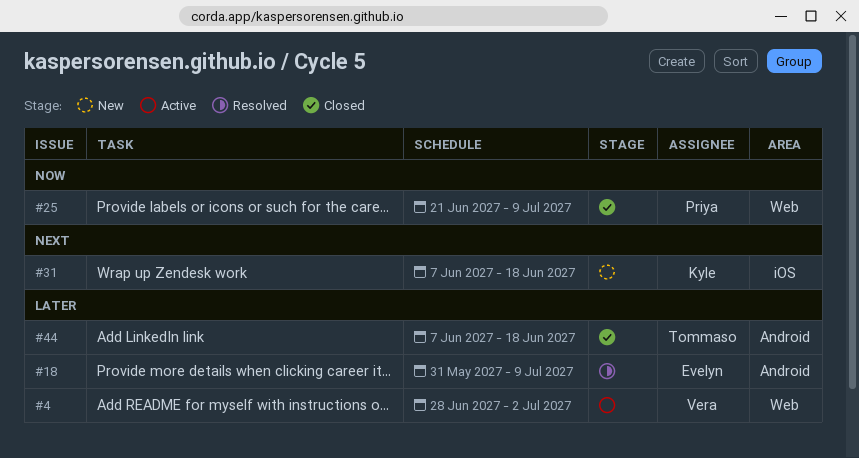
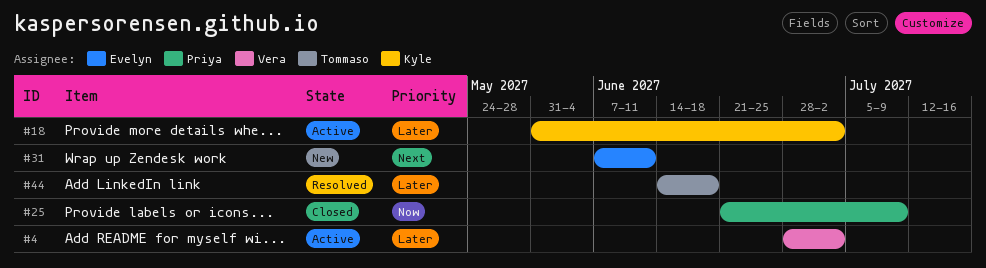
#18, status: Resolved -> Active
#18, owner: Evelyn -> Kyle
#18, due: Jul 9 -> Jul 2
#31, owner: Kyle -> Evelyn
#31, due: Jun 18 -> Jun 11
#44, status: Closed -> Resolved
#44, start: Jun 7 -> Jun 14

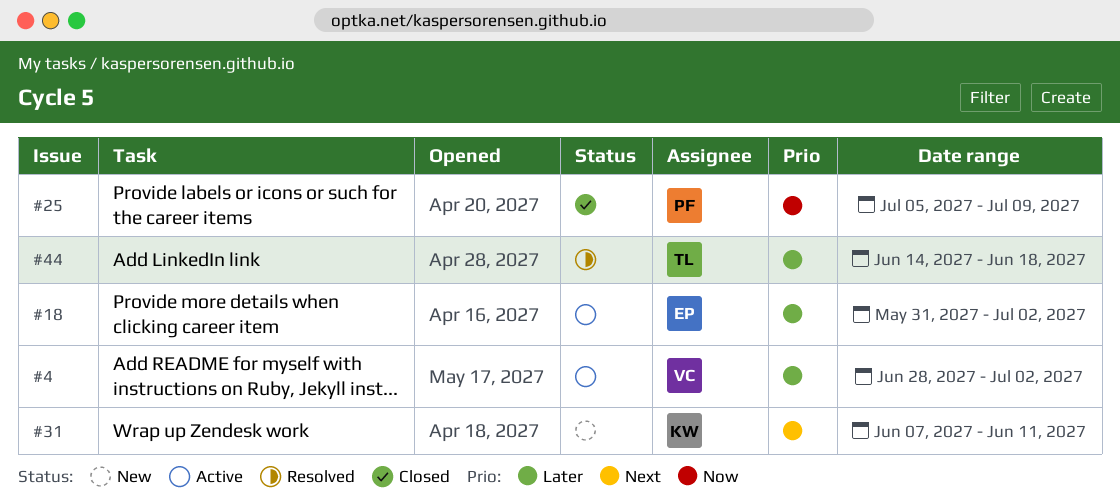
#18, owner: Kyle -> Evelyn
#25, start: Jun 21 -> Jul 5
#31, owner: Evelyn -> Kyle

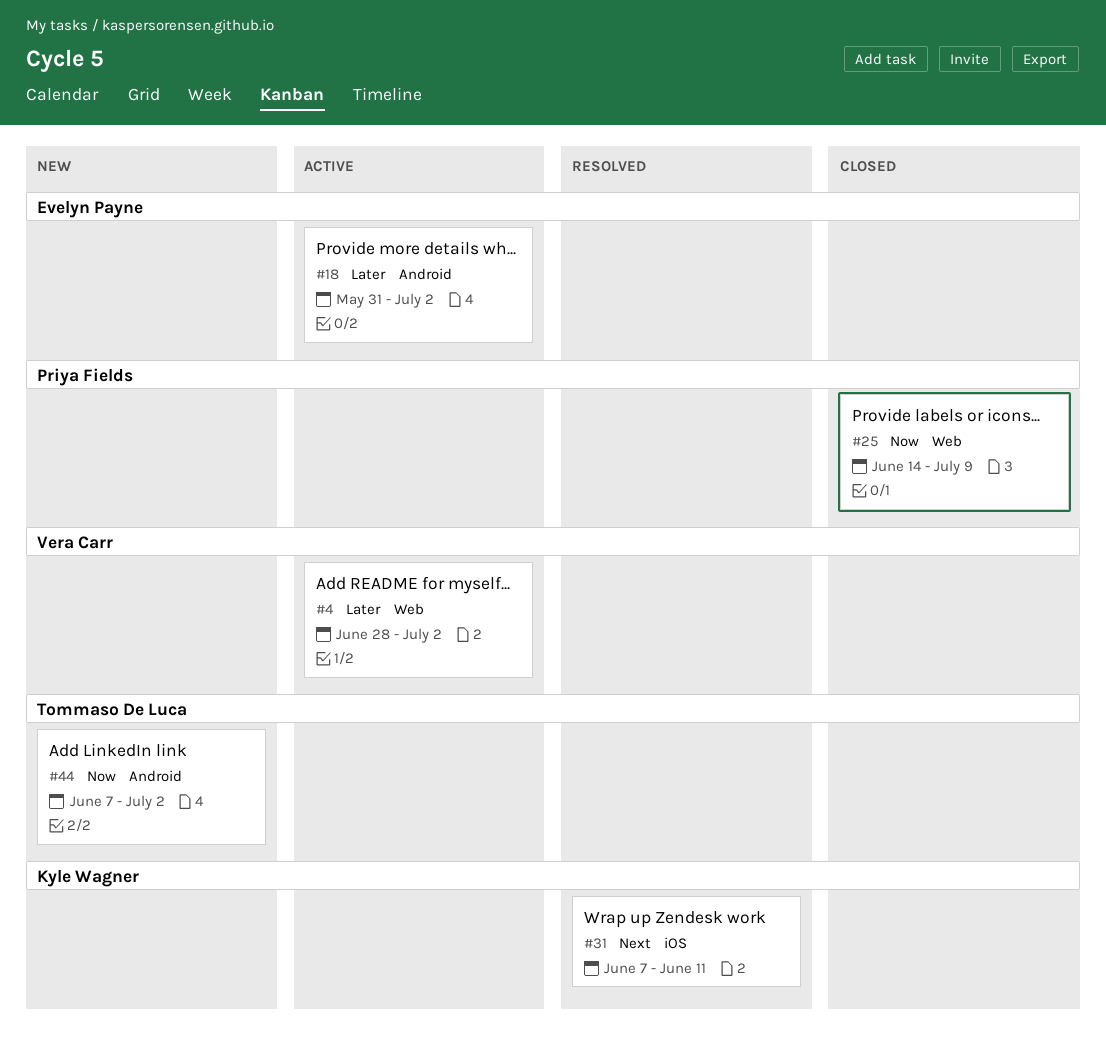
#25, start: Jul 5 -> Jun 14
#31, status: New -> Resolved
#44, status: Resolved -> New
#44, priority: Later -> Now
#44, start: Jun 14 -> Jun 7
#44, due: Jun 18 -> Jul 2

